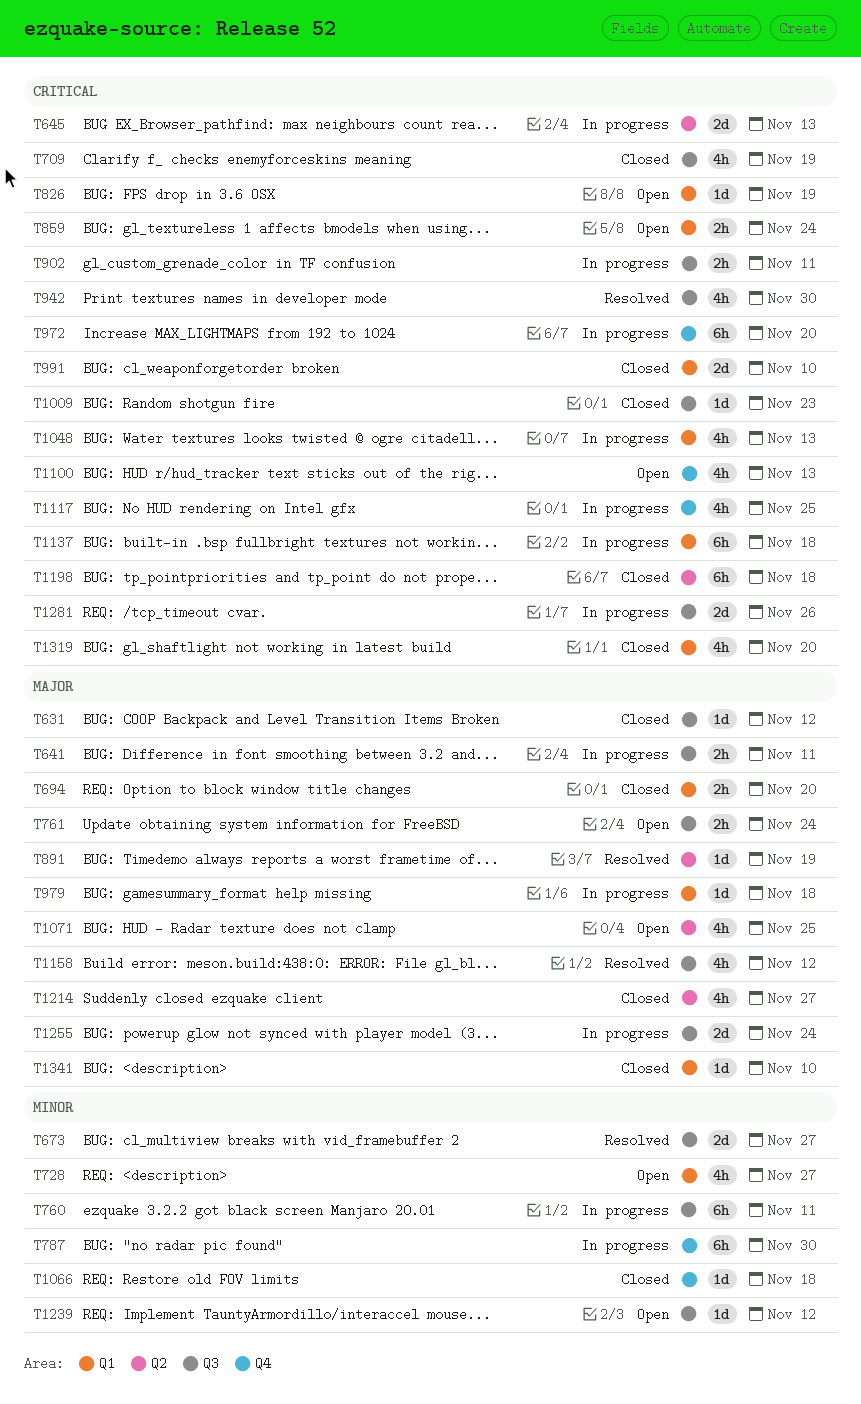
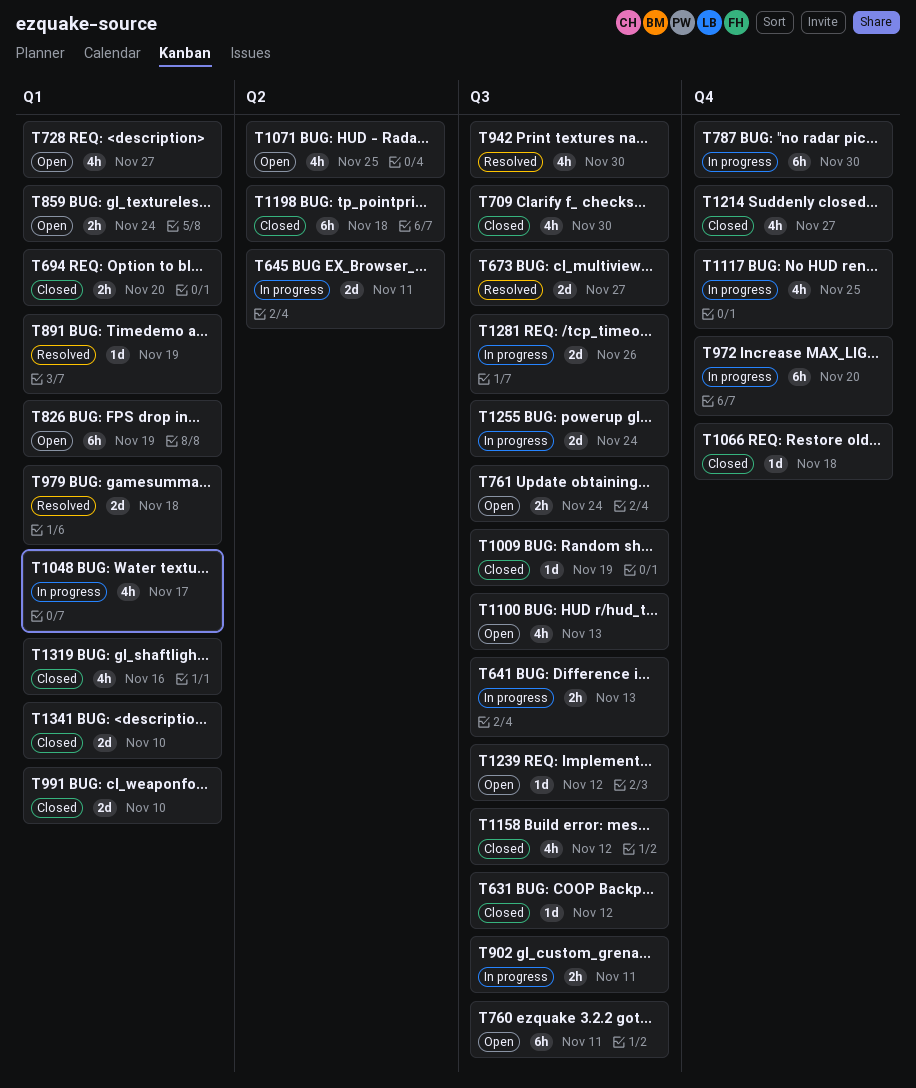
T641, due: Nov 11 -> Nov 13
T645, due: Nov 13 -> Nov 11
T709, due: Nov 19 -> Nov 30
T760, status: In progress -> Open
T826, estimate: 1d -> 6h
T891, label: Q2 -> Q1
T979, status: In progress -> Resolved
T979, estimate: 1d -> 2d
T1009, due: Nov 23 -> Nov 19
T1048, due: Nov 13 -> Nov 17
T1100, label: Q4 -> Q3
T1137: present -> none
T1158, status: Resolved -> Closed
T1214, label: Q2 -> Q4
T1319, due: Nov 20 -> Nov 16
T1341, estimate: 1d -> 2d

